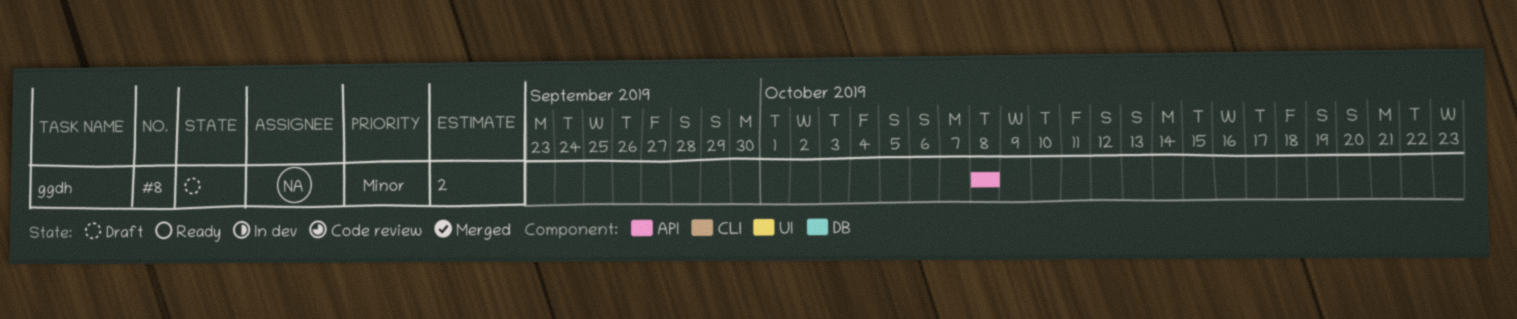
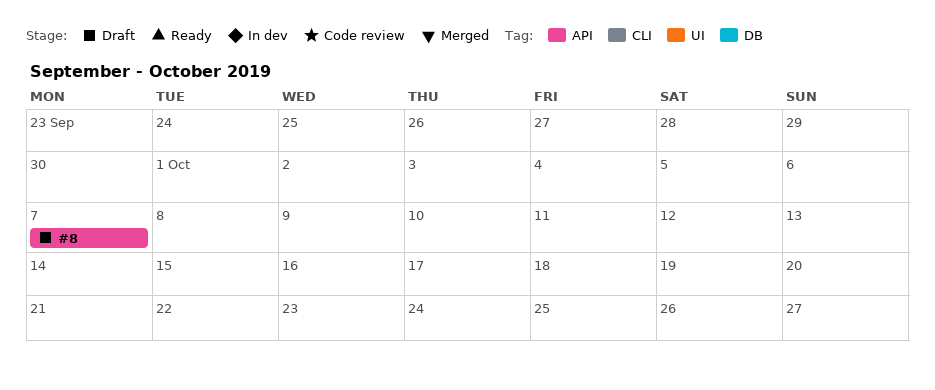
#8, start: Oct 8 -> Oct 7
#8, due: Oct 8 -> Oct 7

